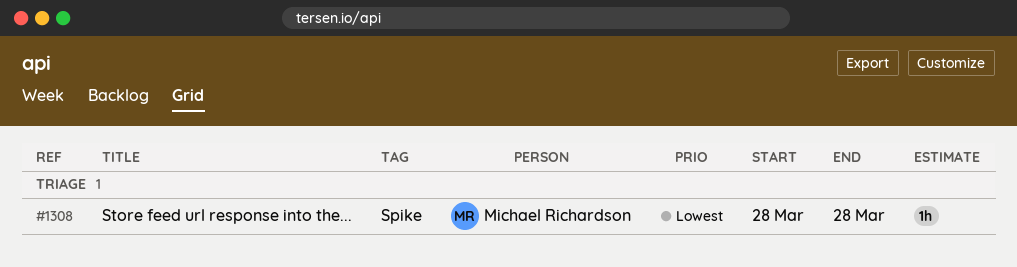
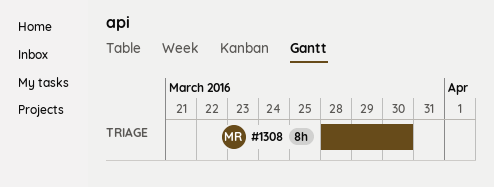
#1308, estimate: 1h -> 8h
#1308, due: Mar 28 -> Mar 30

